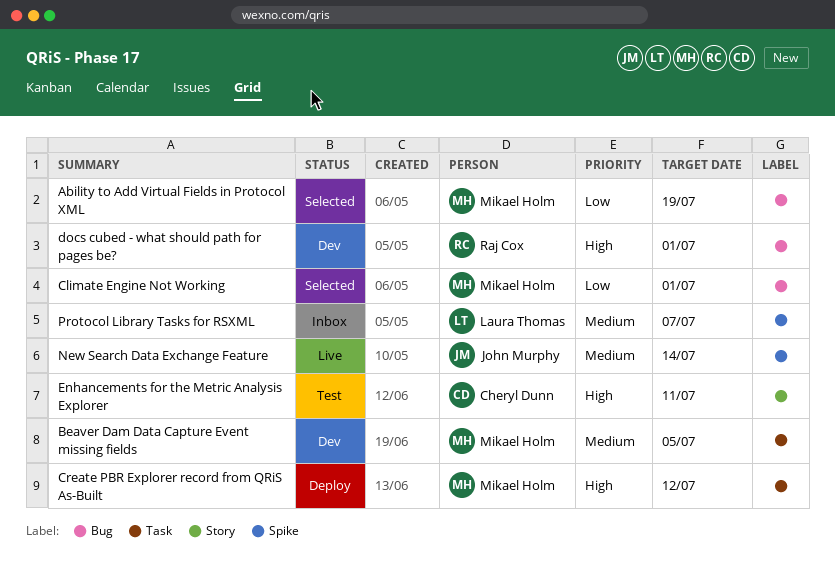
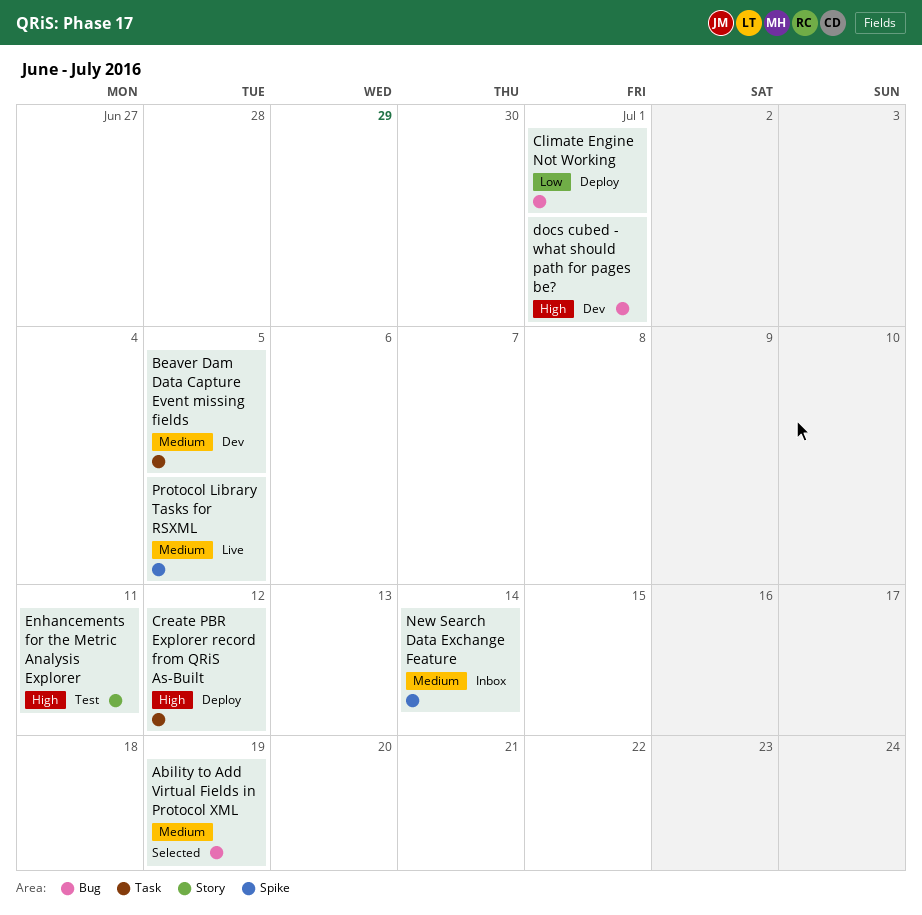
Ability to Add Virtual Fields in Protocol XML, priority: Low -> Medium
Climate Engine Not Working, status: Selected -> Deploy
New Search Data Exchange Feature, status: Live -> Inbox
Protocol Library Tasks for RSXML, status: Inbox -> Live
Protocol Library Tasks for RSXML, due: Jul 7 -> Jul 5

